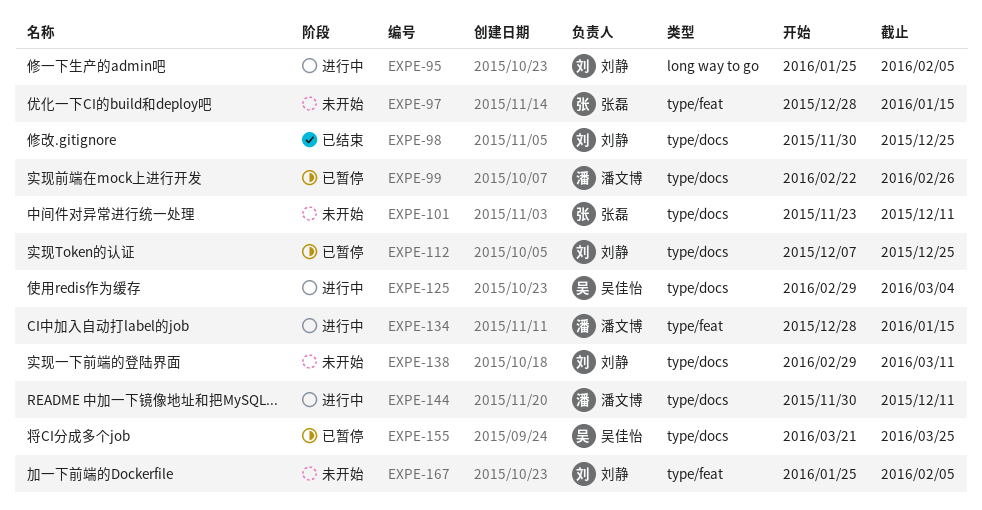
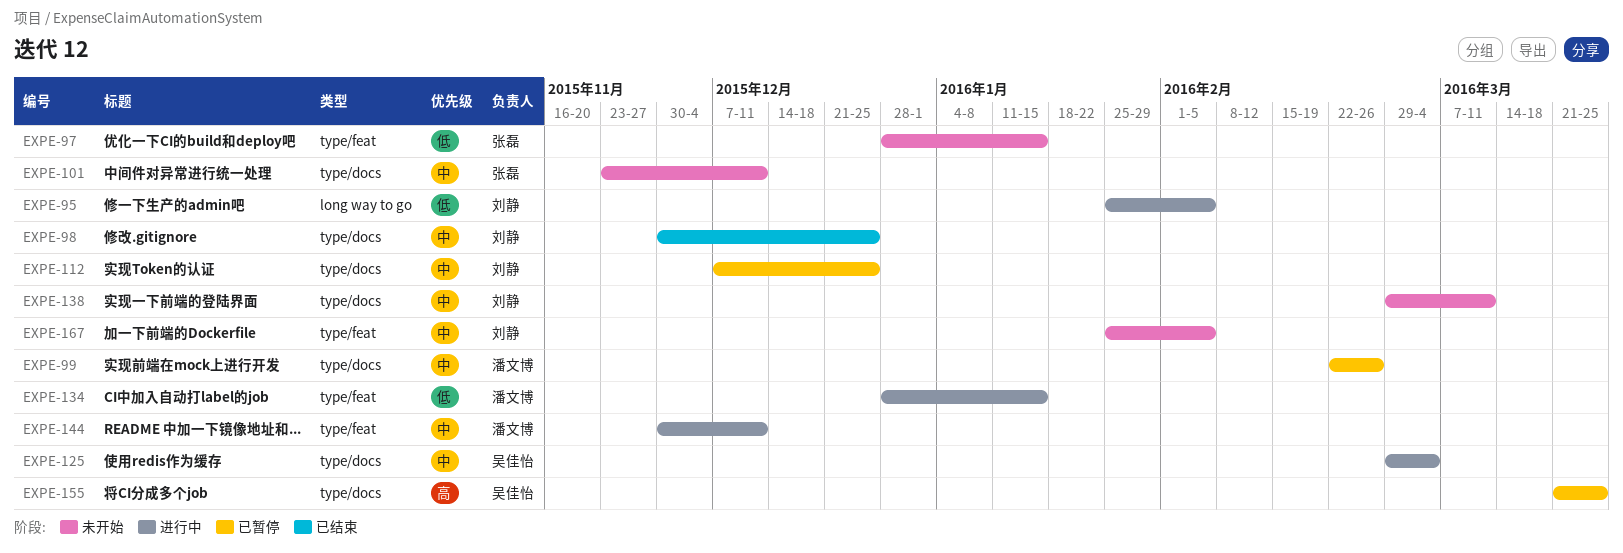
EXPE-144, label: type/docs -> type/feat

